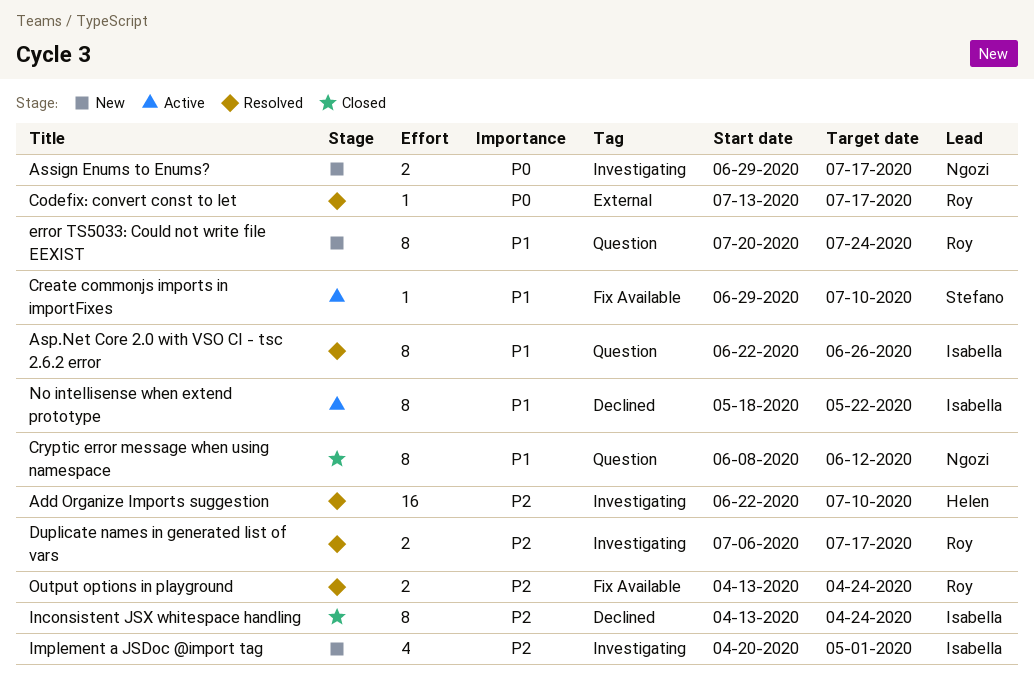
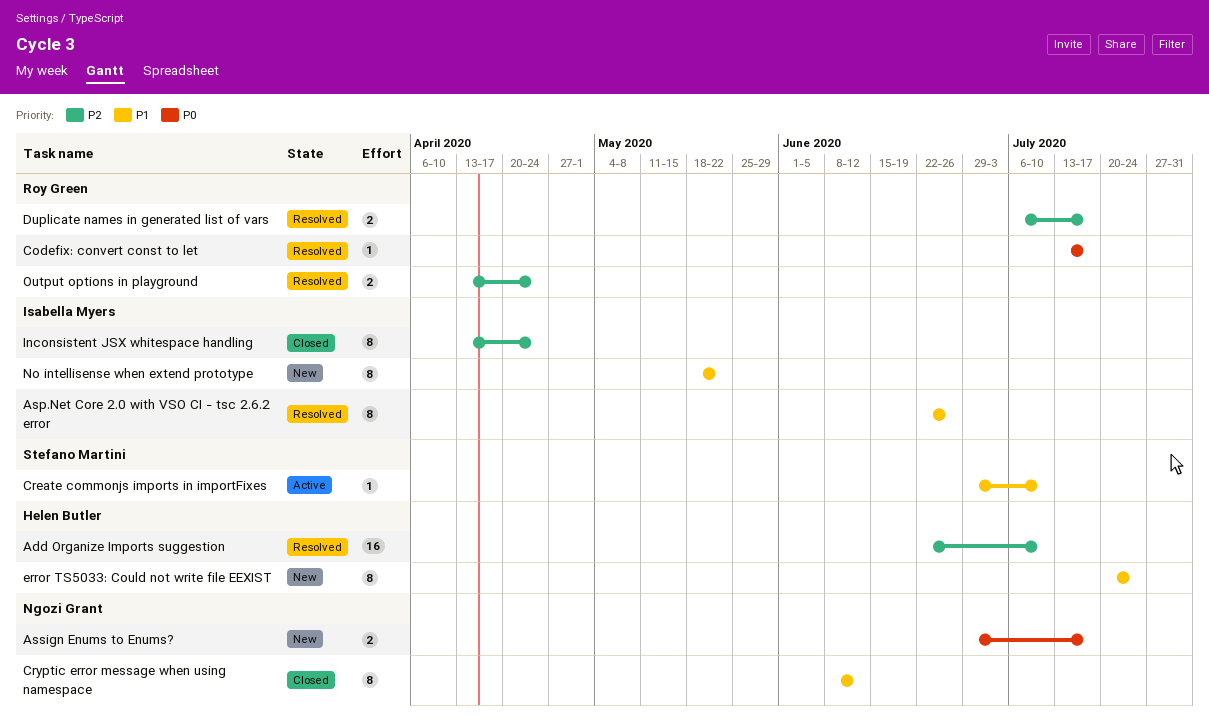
error TS5033: Could not write file EEXIST, owner: Roy Green -> Helen Butler
Implement a JSDoc @import tag: present -> none
No intellisense when extend prototype, status: Active -> New

